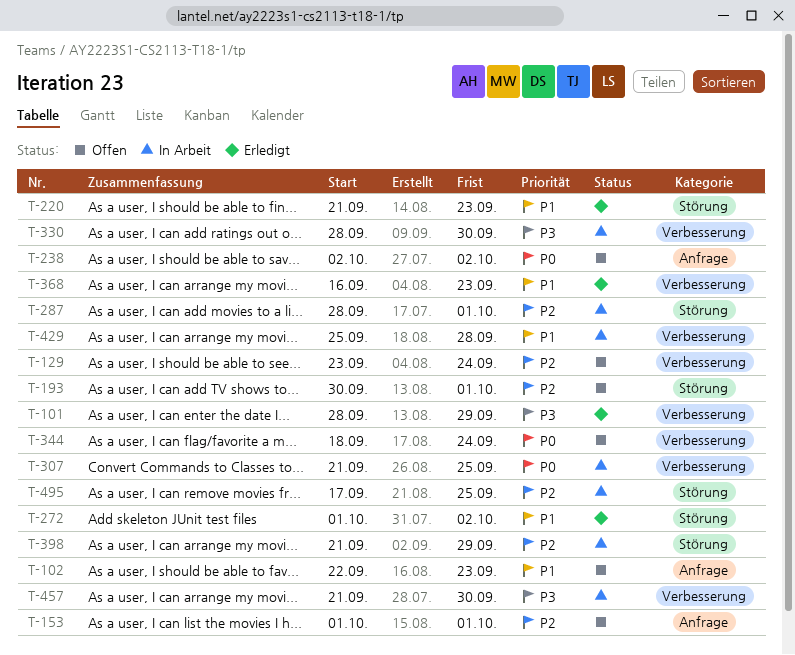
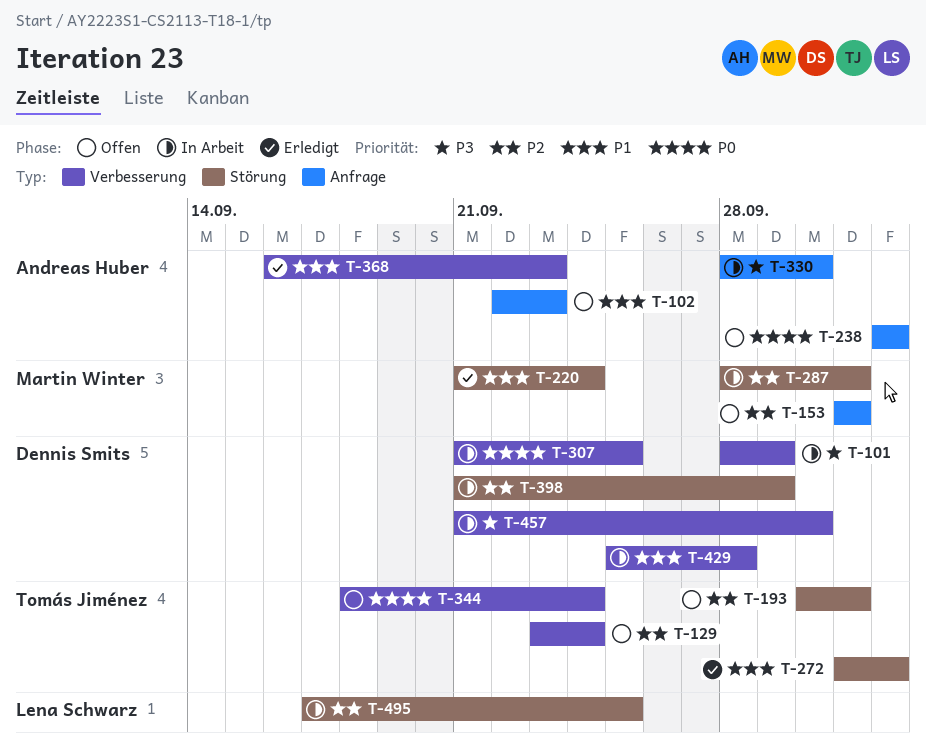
T-101, status: Erledigt -> In Arbeit
T-220, due: Sep 23 -> Sep 24
T-330, label: Verbesserung -> Anfrage

